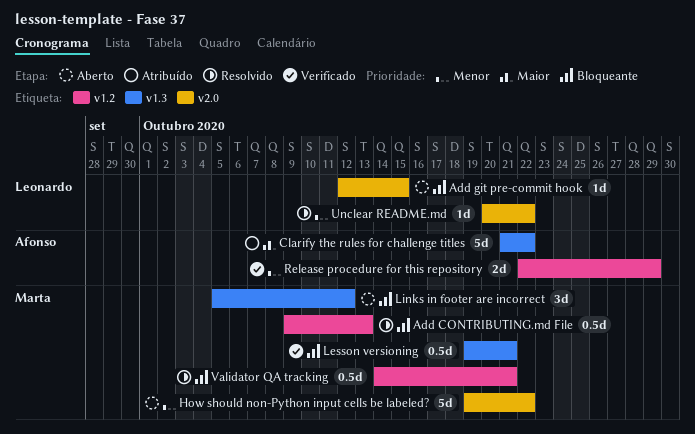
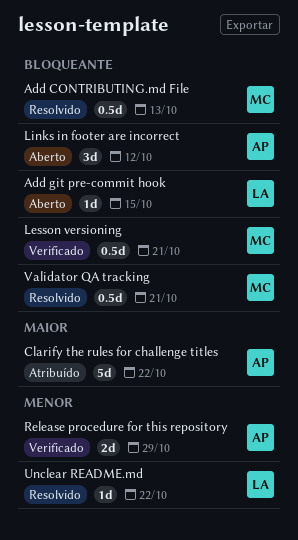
How should non-Python input cells be labeled?: present -> none
Links in footer are incorrect, owner: Marta -> Afonso

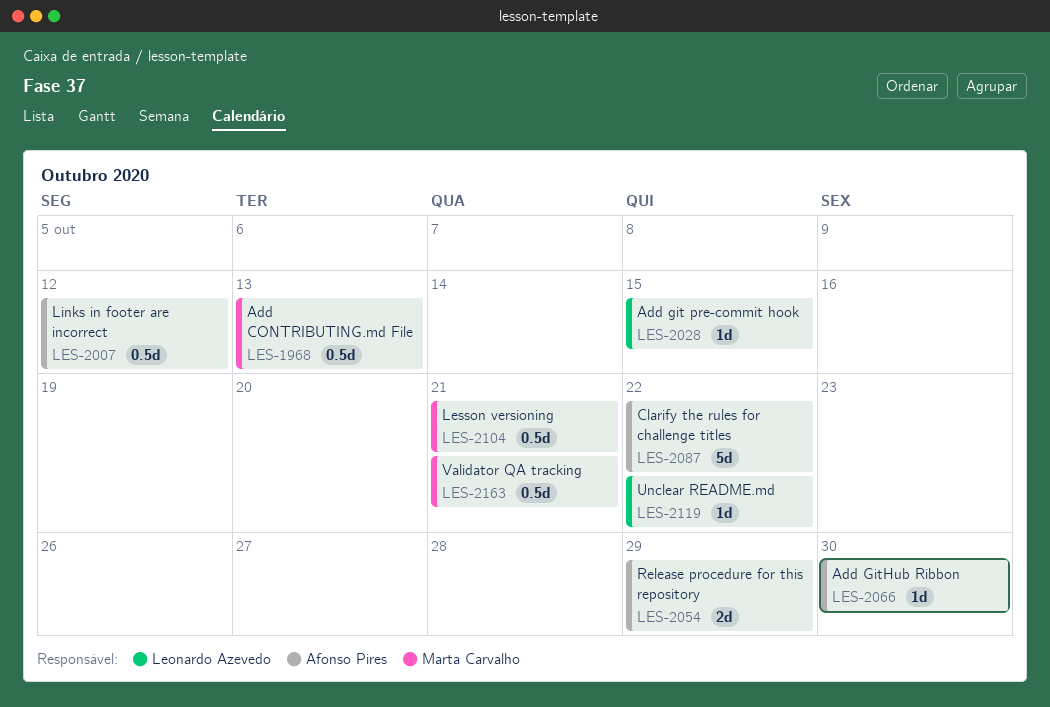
Add GitHub Ribbon: none -> present
Links in footer are incorrect, estimate: 3d -> 0.5d

